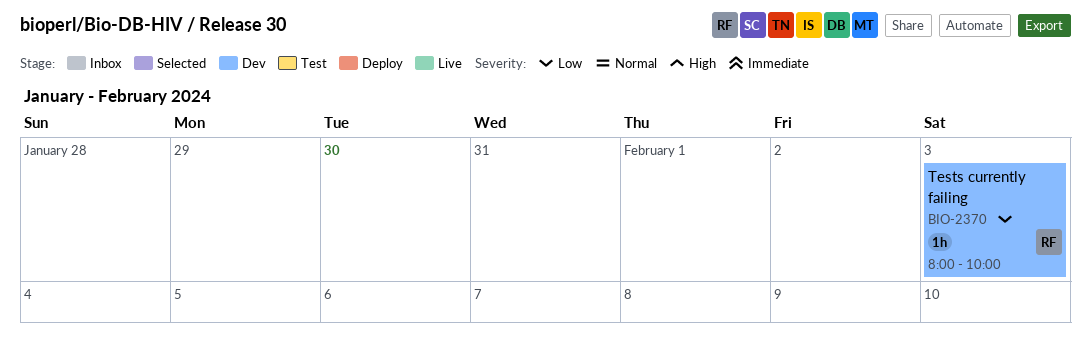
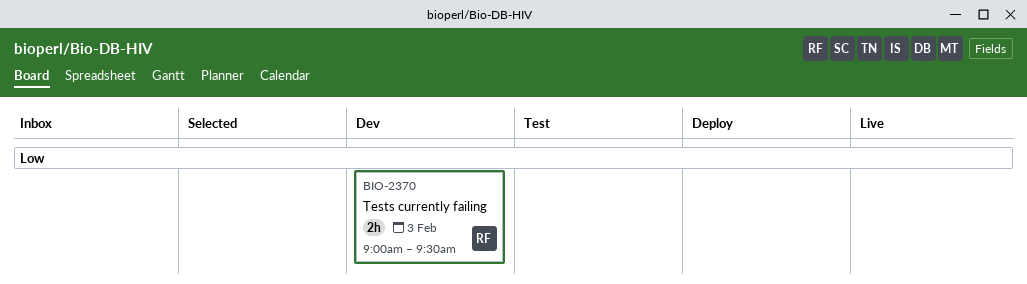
BIO-2370, estimate: 1h -> 2h
BIO-2370, begins: 08:00 -> 09:00
BIO-2370, ends: 10:00 -> 09:30

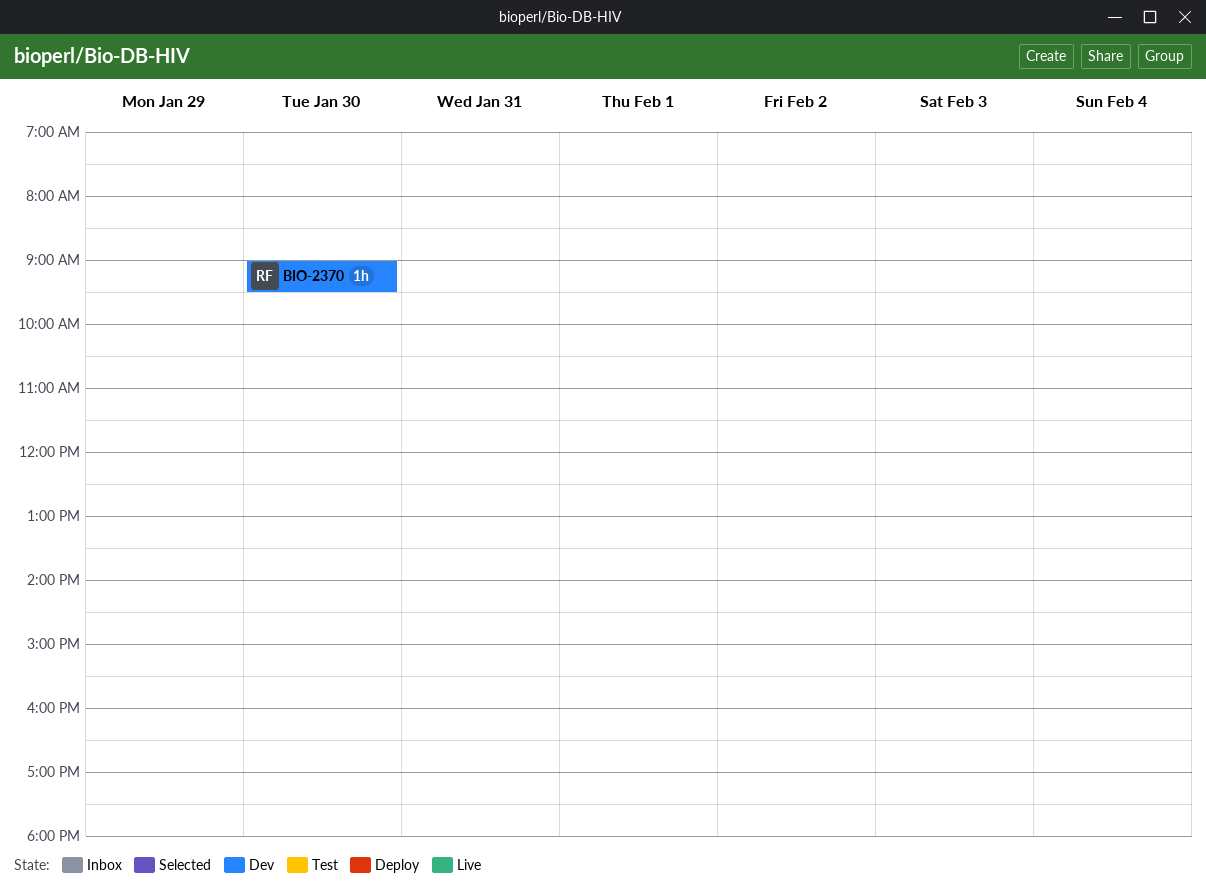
BIO-2370, estimate: 2h -> 1h
BIO-2370, day: Feb 3 -> Jan 30

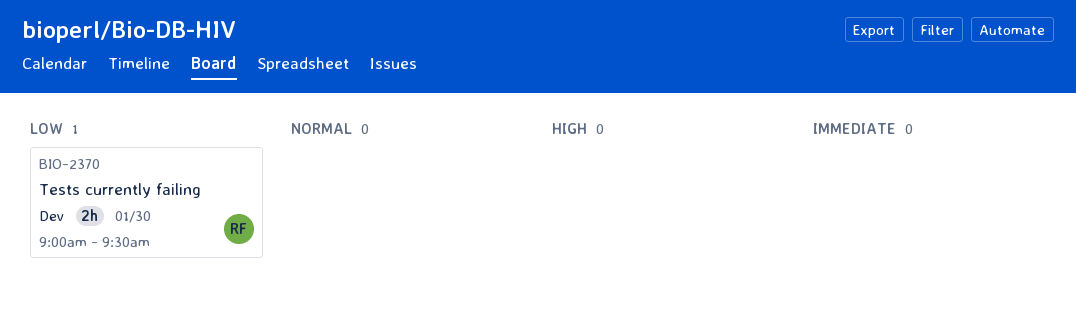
BIO-2370, estimate: 1h -> 2h

